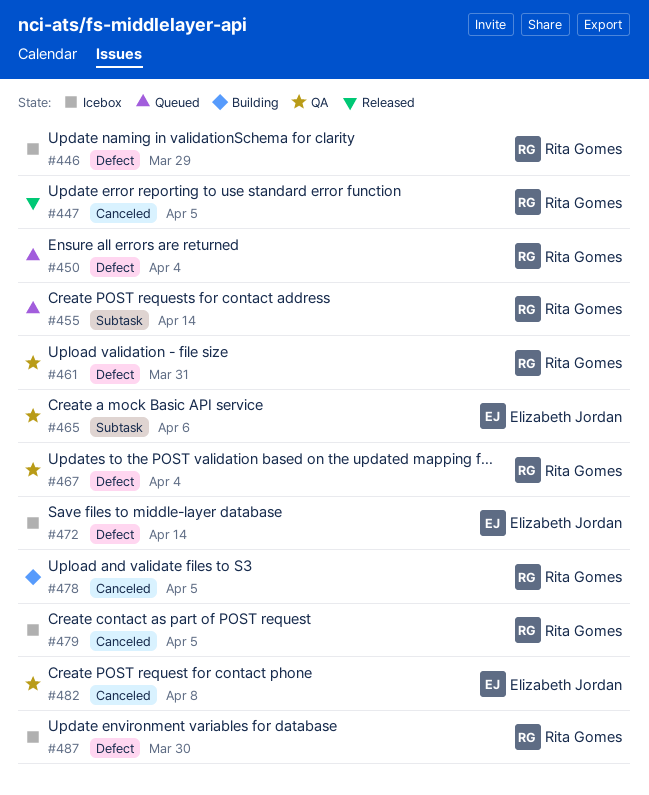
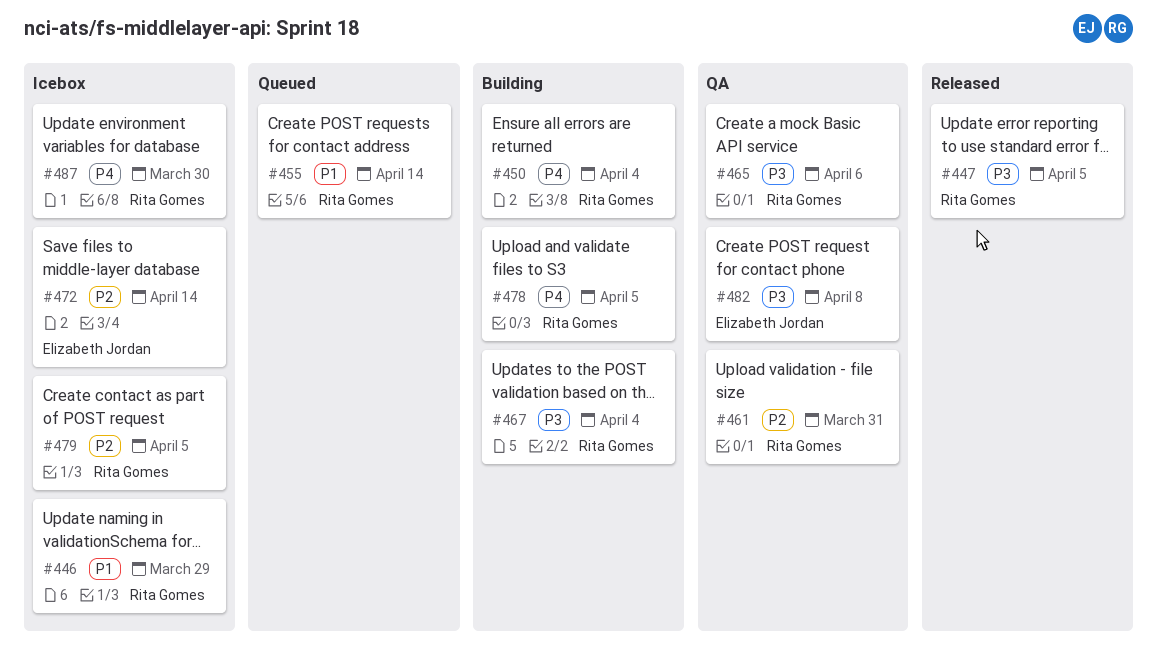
#450, status: Queued -> Building
#465, owner: Elizabeth Jordan -> Rita Gomes
#467, status: QA -> Building

